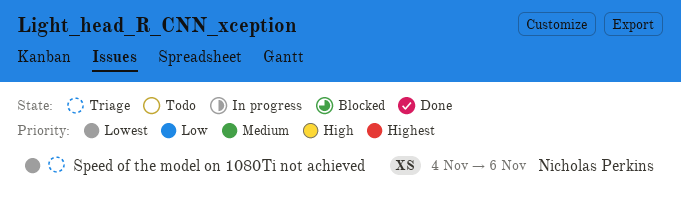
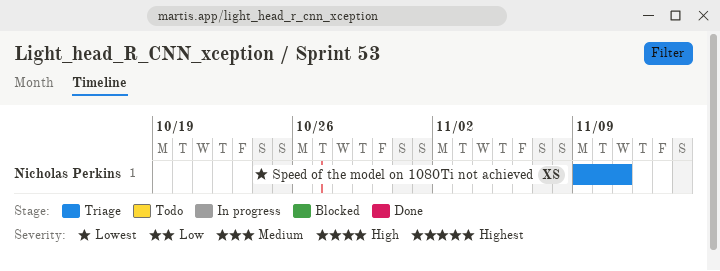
Speed of the model on 1080Ti not achieved, start: Nov 4 -> Nov 9
Speed of the model on 1080Ti not achieved, due: Nov 6 -> Nov 11

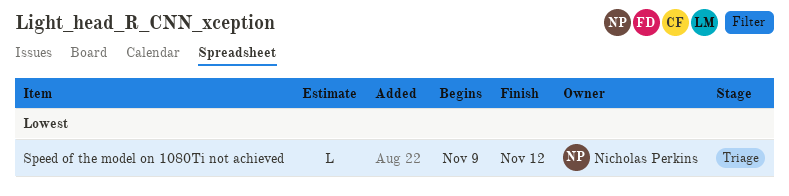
Speed of the model on 1080Ti not achieved, estimate: XS -> L
Speed of the model on 1080Ti not achieved, due: Nov 11 -> Nov 12

